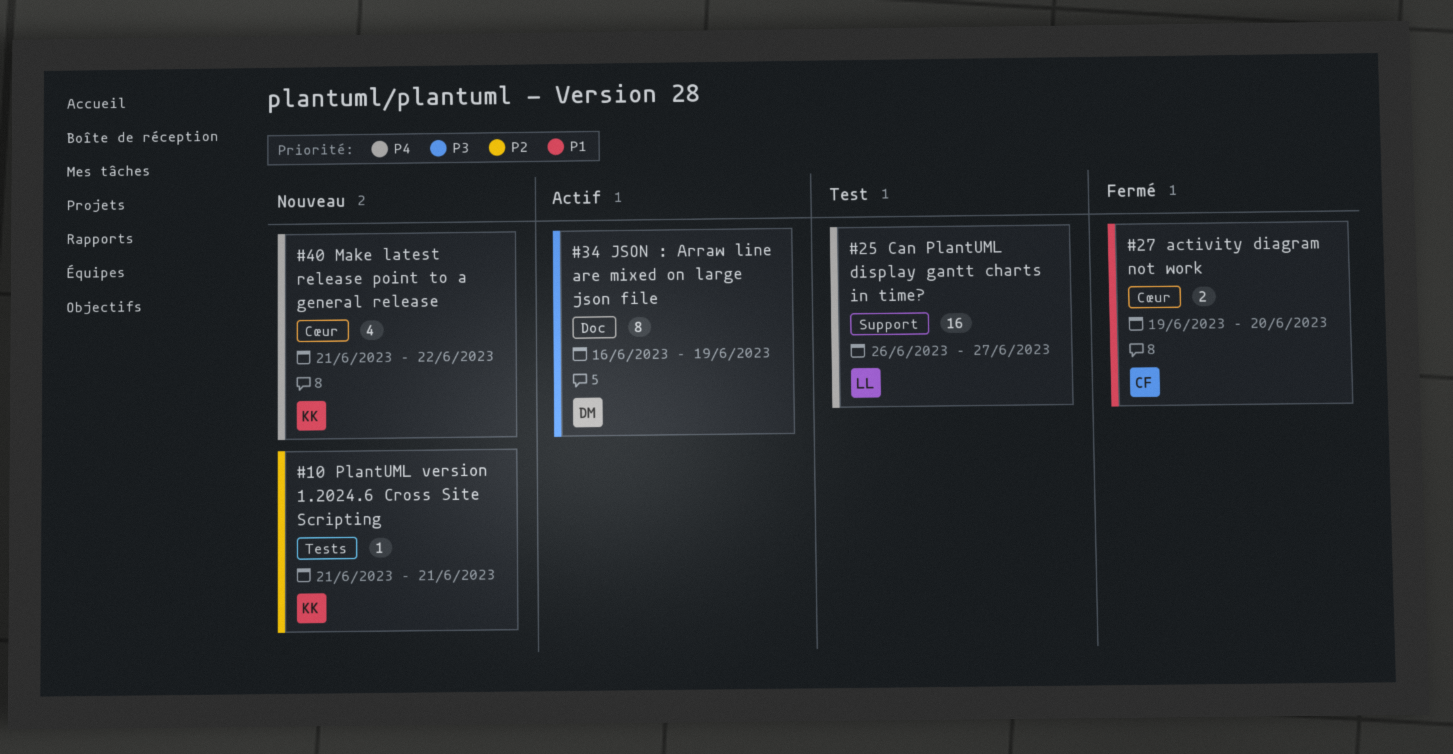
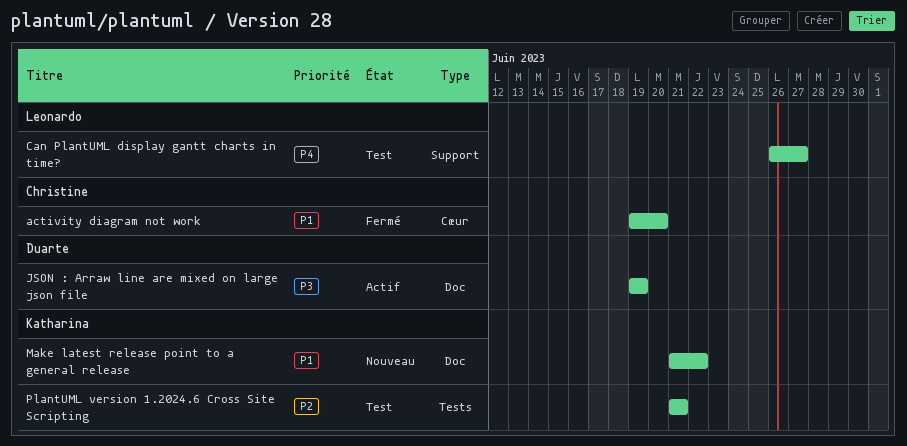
JSON : Arraw line are mixed on large json file, start: Jun 16 -> Jun 19
Make latest release point to a general release, priority: P4 -> P1
Make latest release point to a general release, label: Cœur -> Doc
PlantUML version 1.2024.6 Cross Site Scripting, status: Nouveau -> Test

